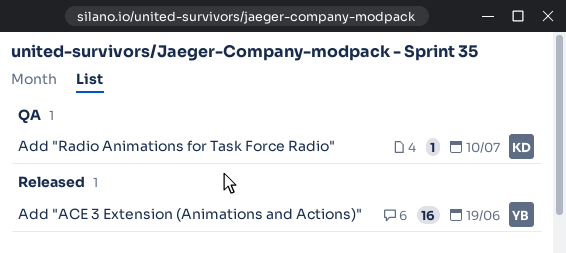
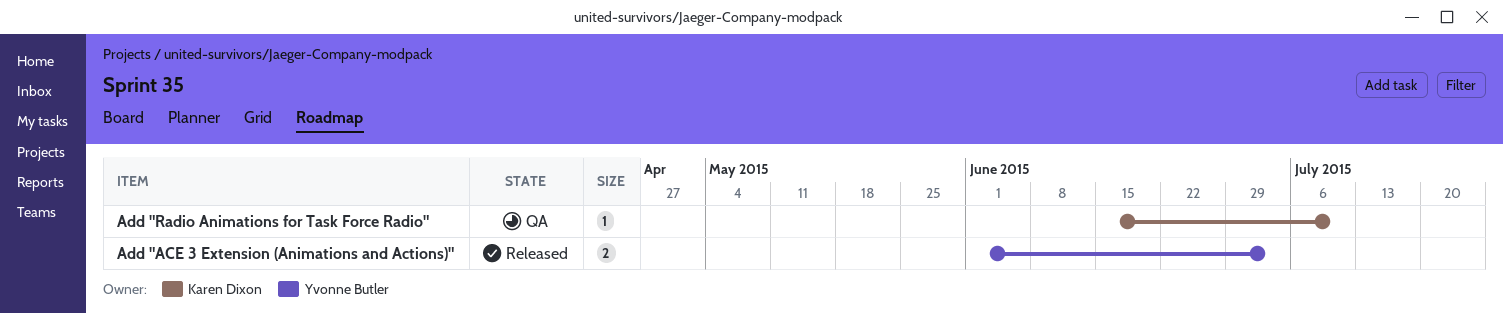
Add "ACE 3 Extension (Animations and Actions)", estimate: 16 -> 2
Add "ACE 3 Extension (Animations and Actions)", due: Jun 19 -> Jul 3

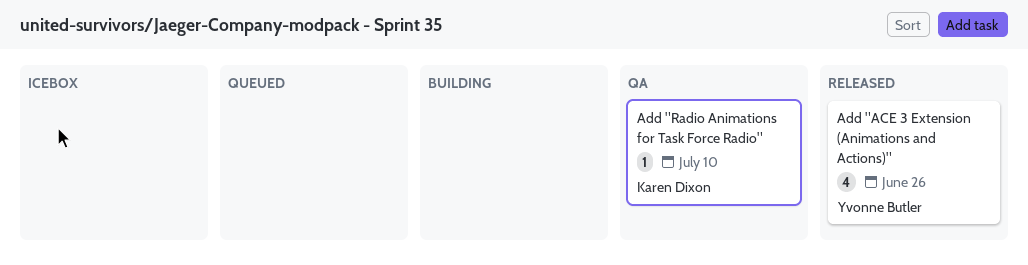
Add "ACE 3 Extension (Animations and Actions)", estimate: 2 -> 4
Add "ACE 3 Extension (Animations and Actions)", due: Jul 3 -> Jun 26

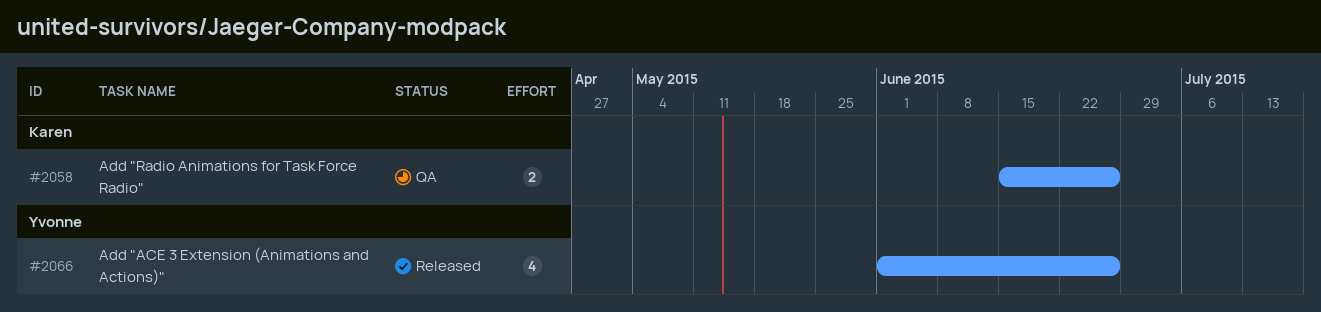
Add "Radio Animations for Task Force Radio", estimate: 1 -> 2
Add "Radio Animations for Task Force Radio", due: Jul 10 -> Jun 26

